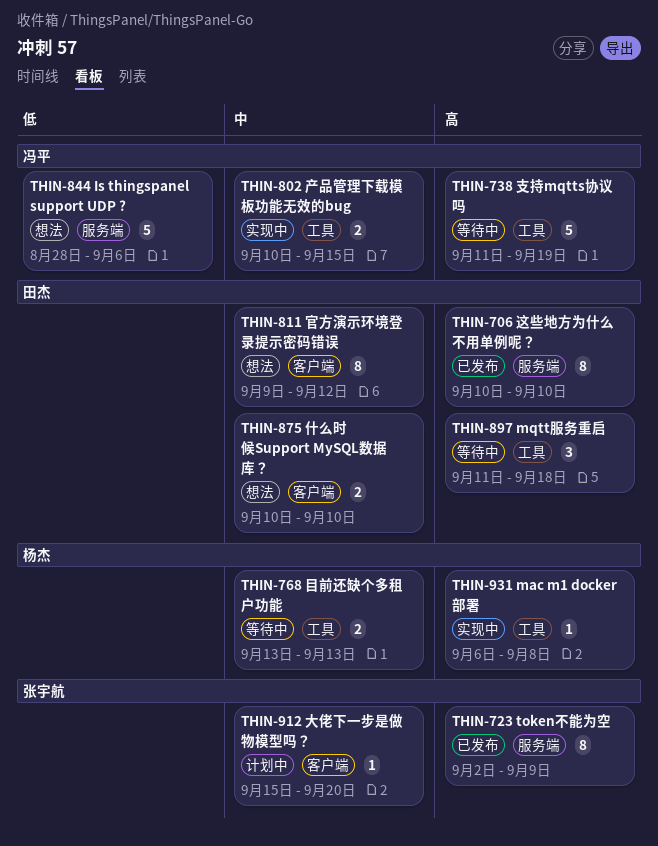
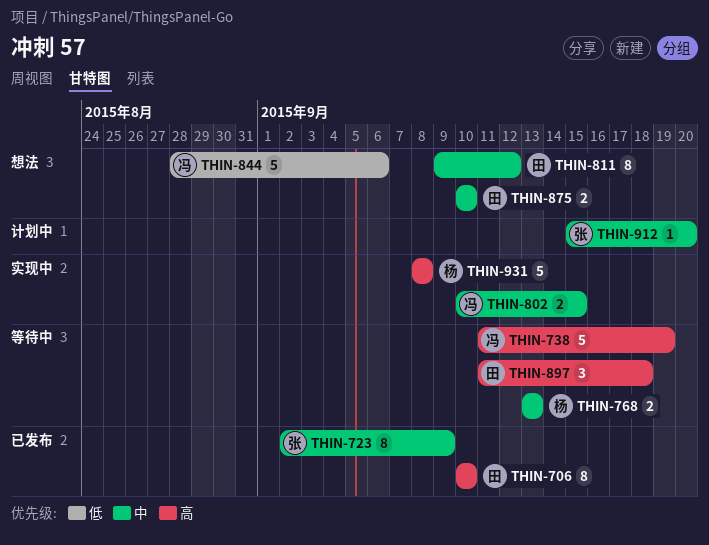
THIN-723, priority: 高 -> 中
THIN-931, estimate: 1 -> 5
THIN-931, start: Sep 6 -> Sep 8

